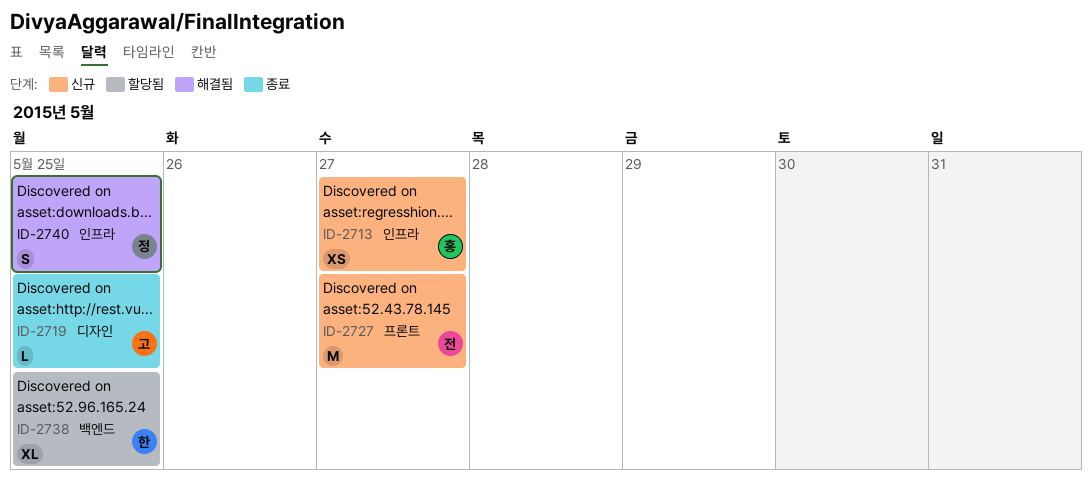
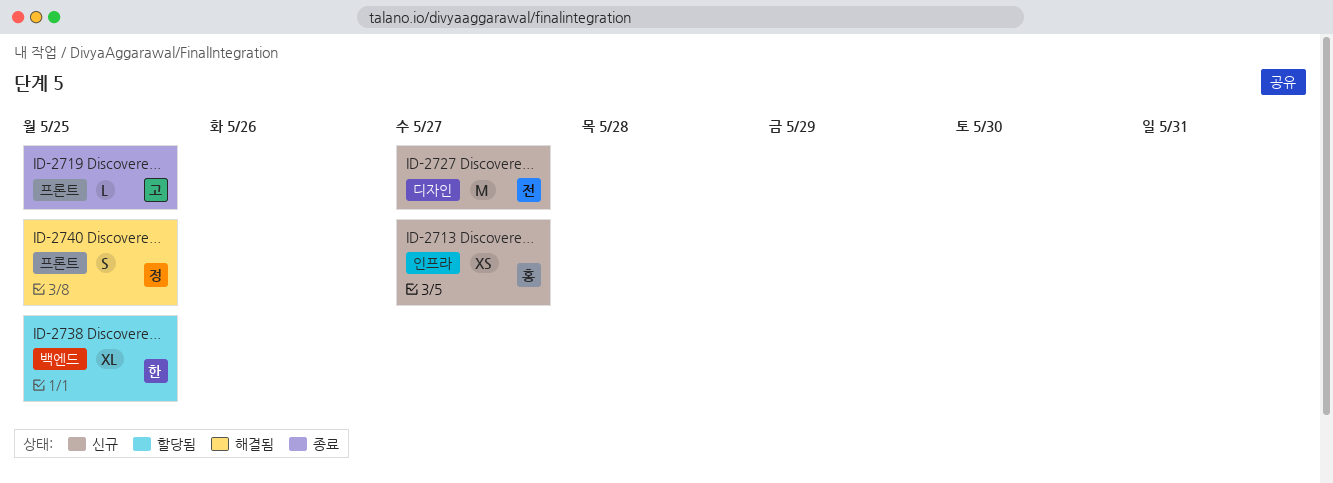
ID-2719, label: 디자인 -> 프론트
ID-2727, label: 프론트 -> 디자인
ID-2740, label: 인프라 -> 프론트

